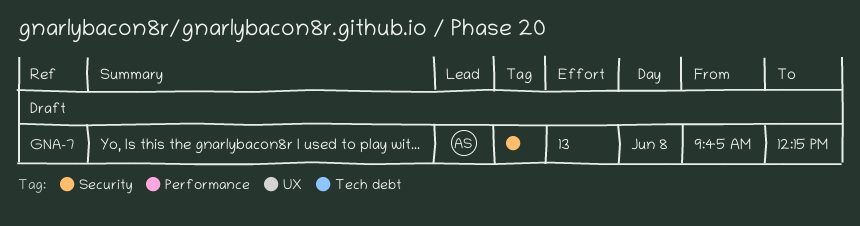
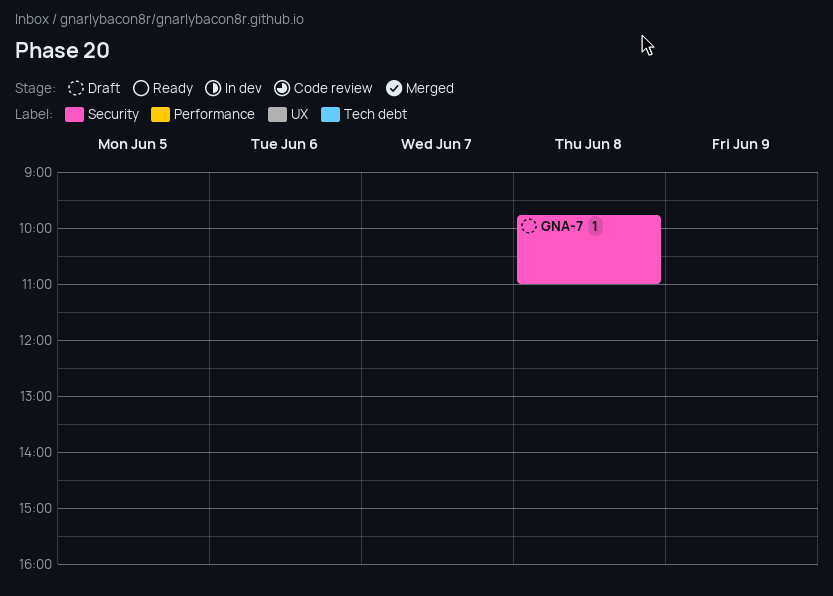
GNA-7, estimate: 13 -> 1
GNA-7, ends: 12:15 -> 11:00

